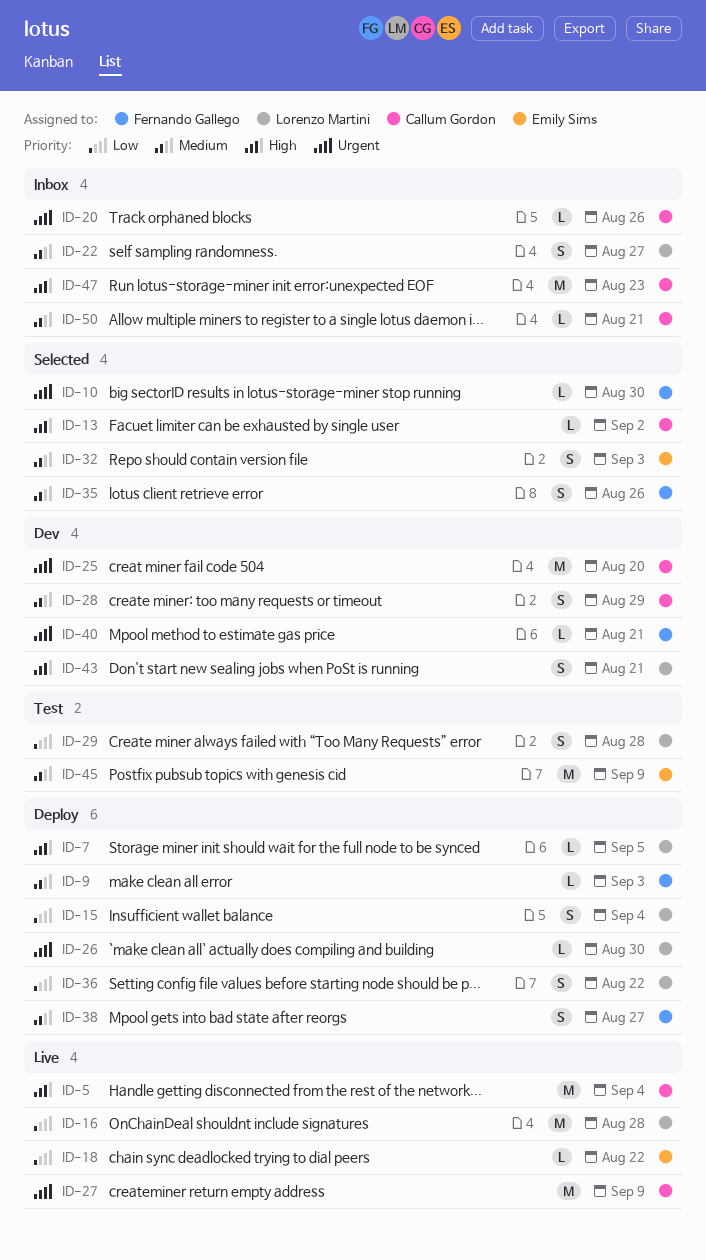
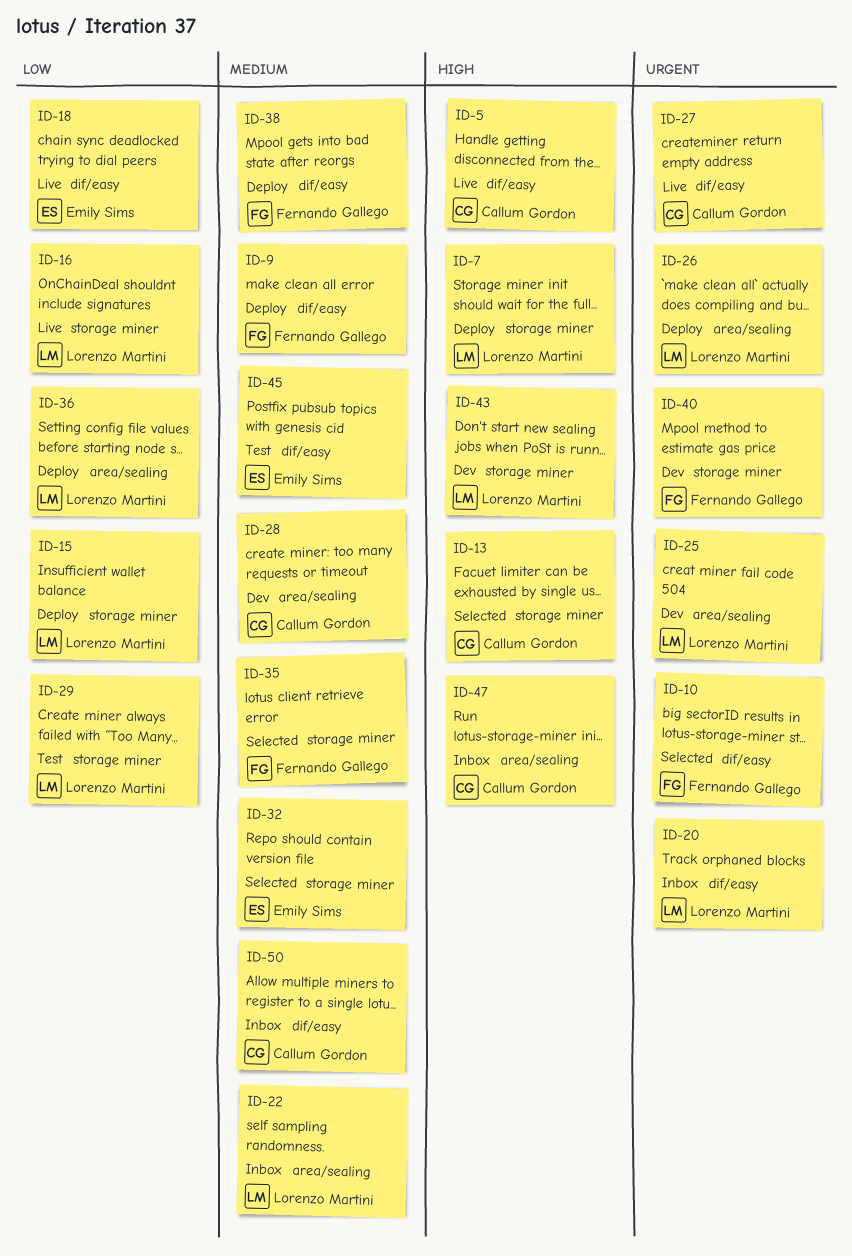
ID-20, owner: Callum Gordon -> Lorenzo Martini
ID-25, owner: Callum Gordon -> Lorenzo Martini

